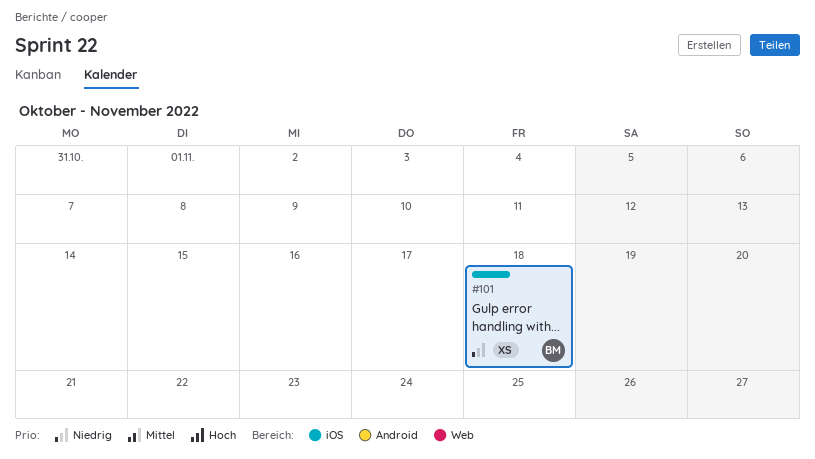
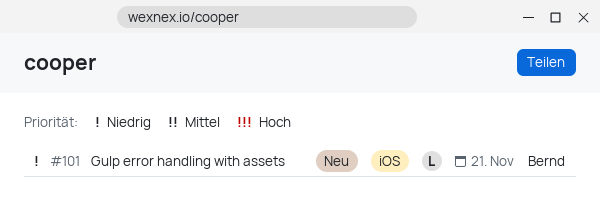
#101, estimate: XS -> L
#101, due: Nov 18 -> Nov 21

